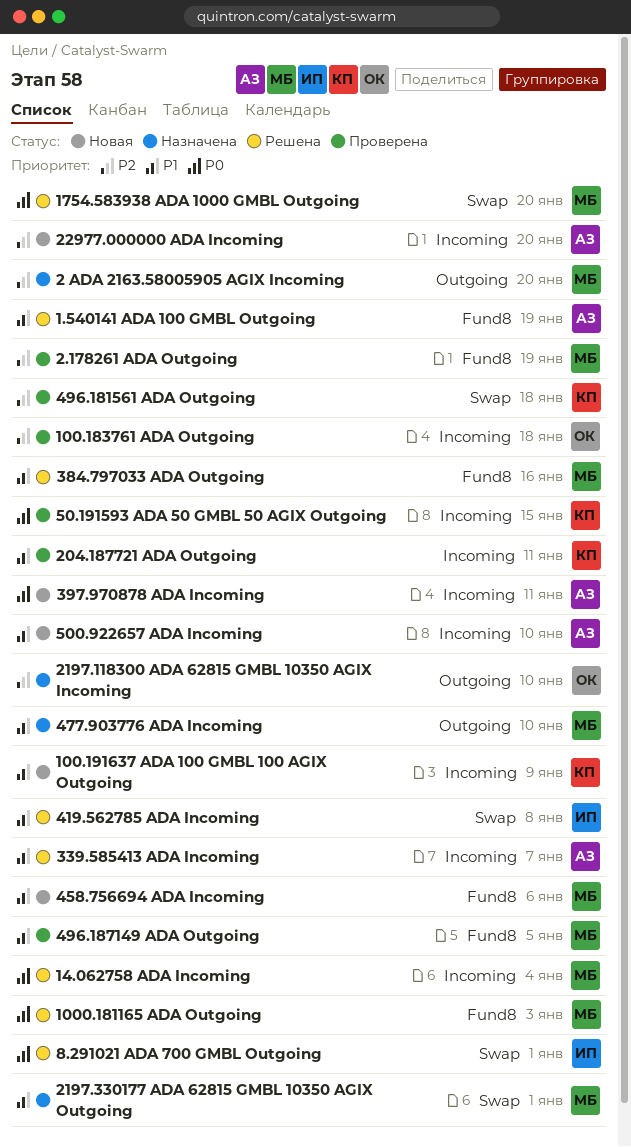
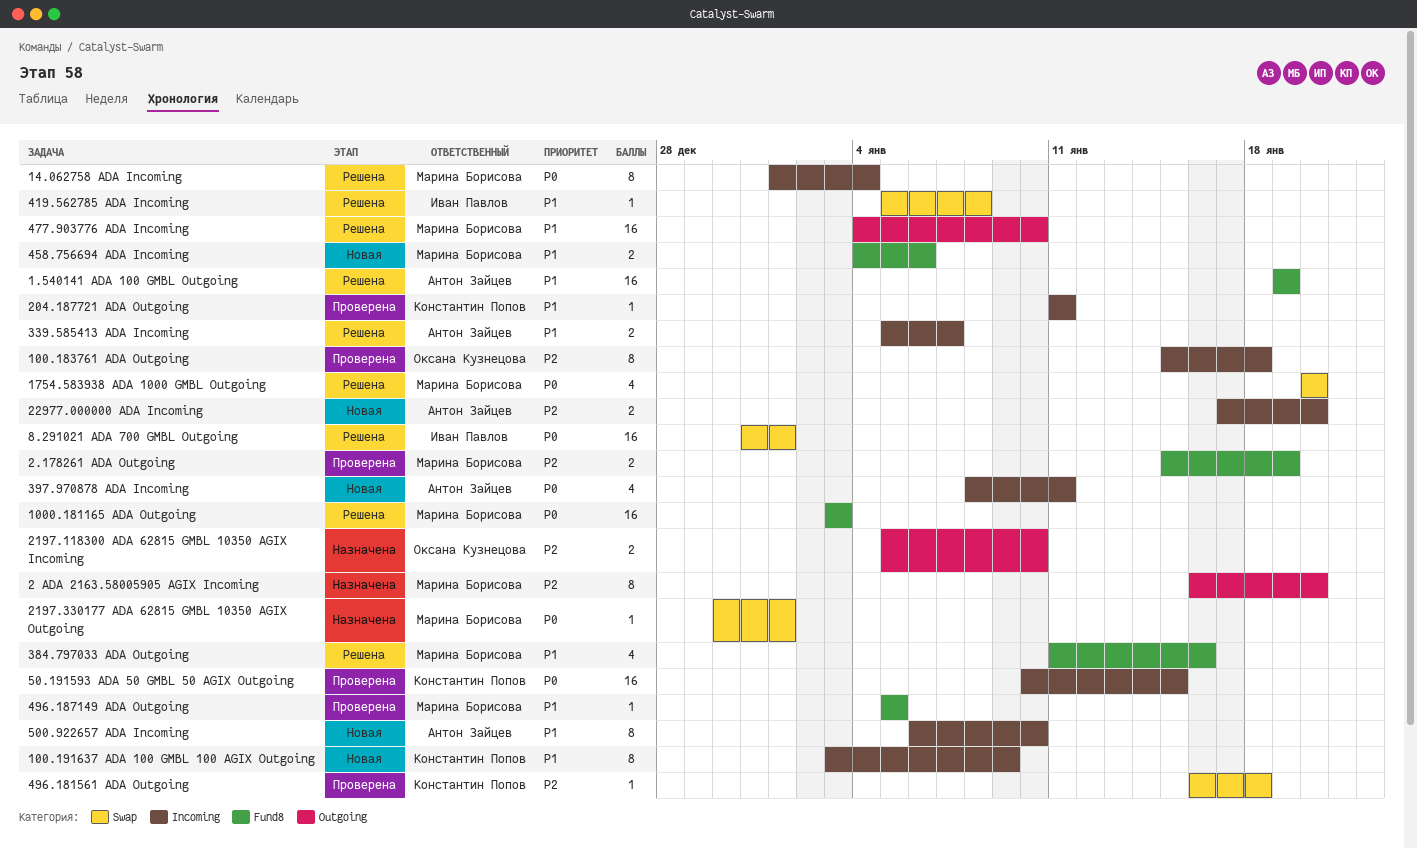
2197.330177 ADA 62815 GMBL 10350 AGIX Outgoing, priority: P1 -> P0
477.903776 ADA Incoming, status: Назначена -> Решена

